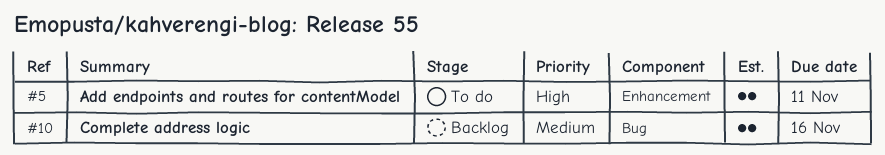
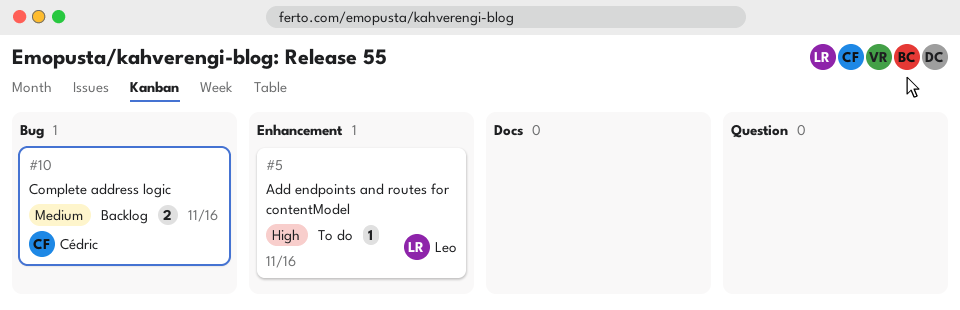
#5, estimate: 2 -> 1
#5, due: Nov 11 -> Nov 16

